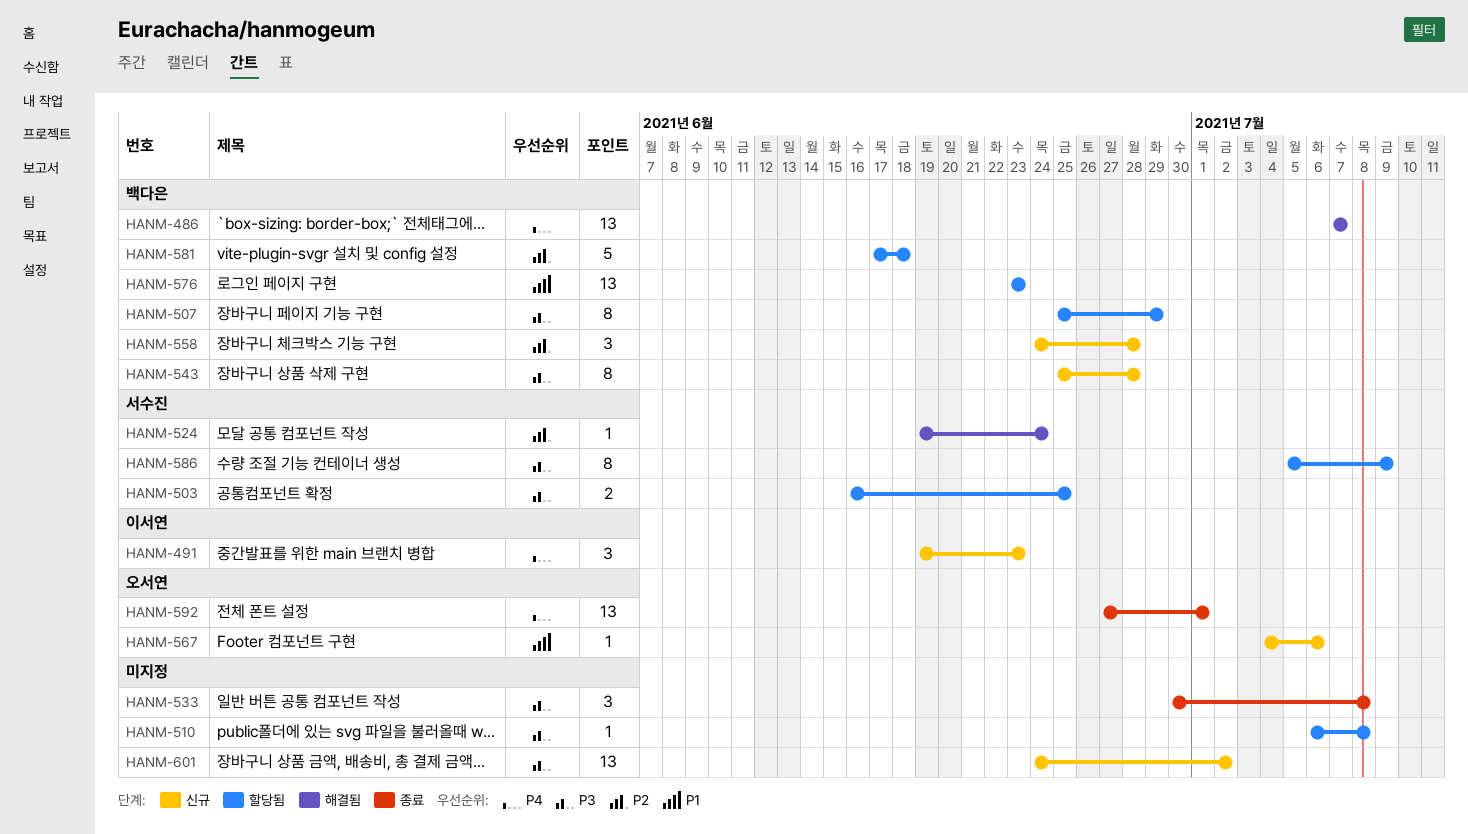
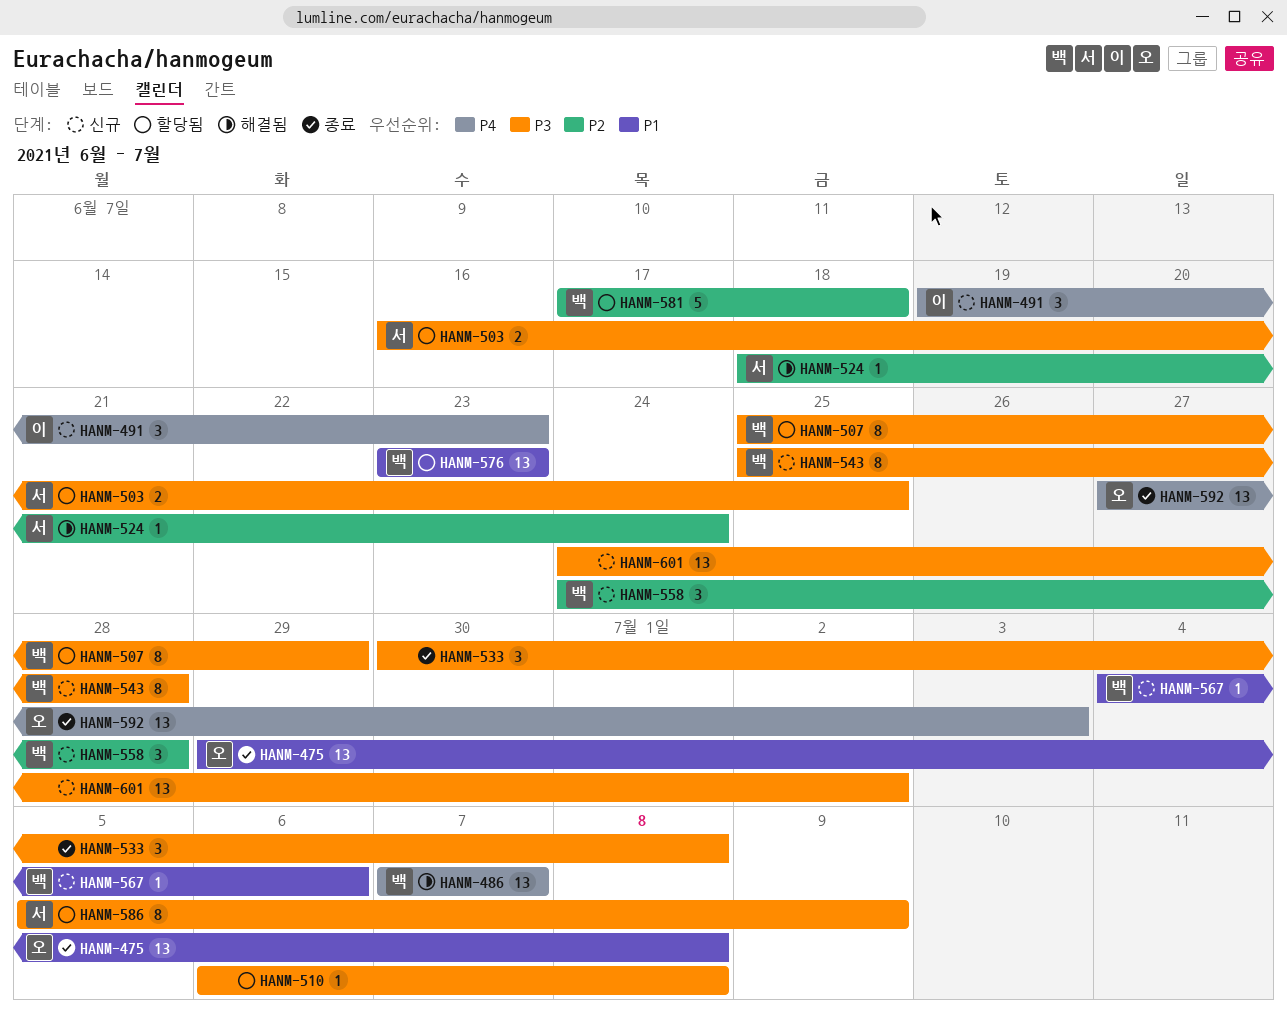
HANM-475: none -> present
HANM-524, start: Jun 19 -> Jun 18
HANM-567, owner: 오서연 -> 백다은
HANM-592, due: Jul 1 -> Jul 3

